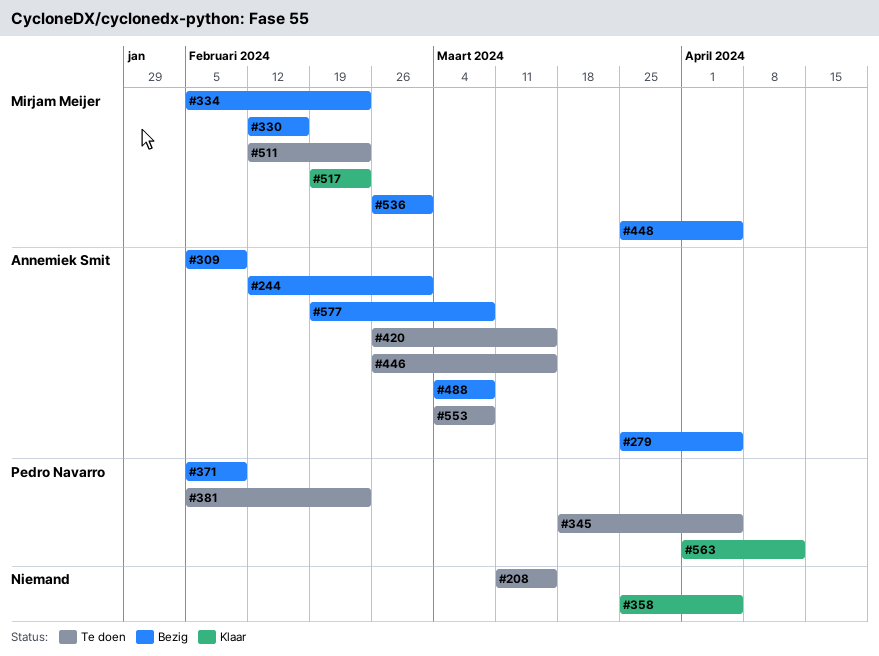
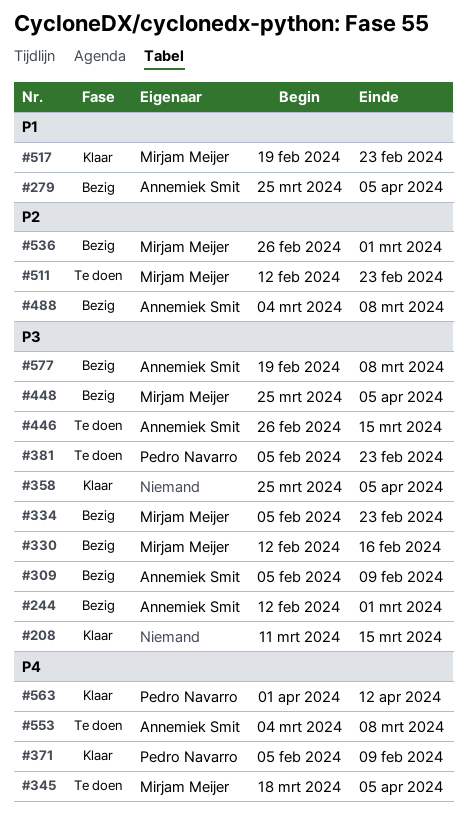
#208, status: Te doen -> Klaar
#345, owner: Pedro Navarro -> Mirjam Meijer
#371, status: Bezig -> Klaar
#420: present -> none

